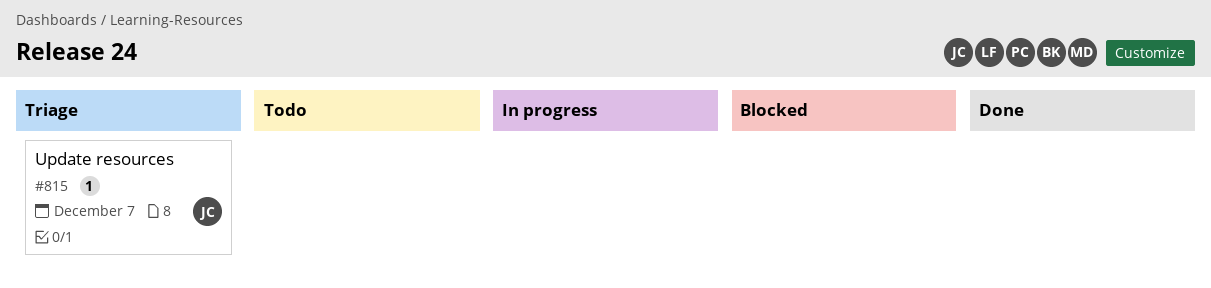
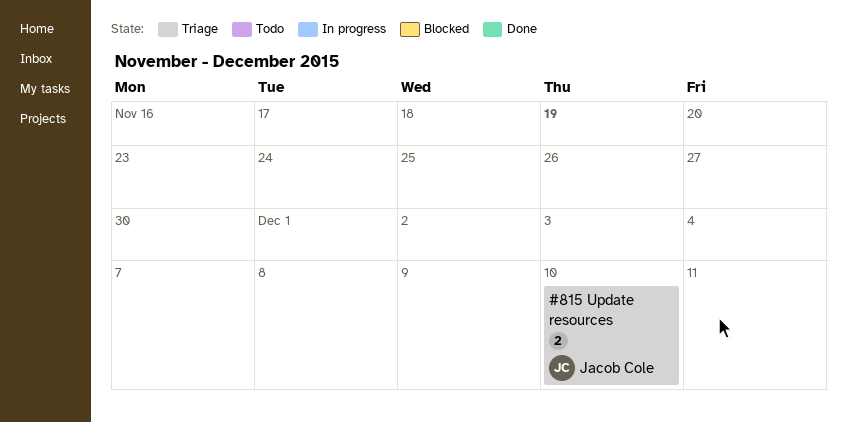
#815, estimate: 1 -> 2
#815, due: Dec 7 -> Dec 10

